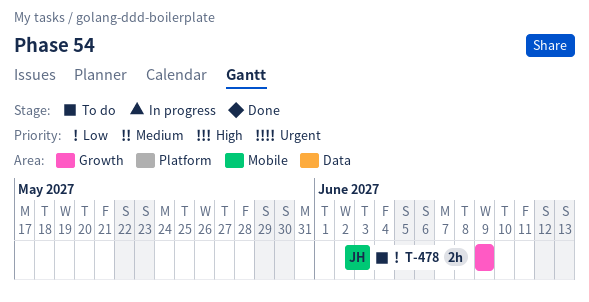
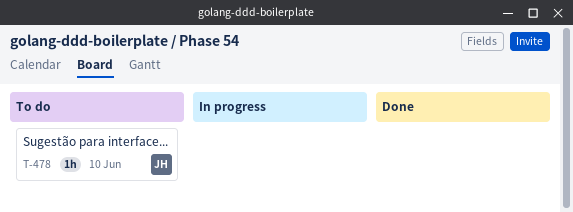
T-478, estimate: 2h -> 1h
T-478, due: Jun 9 -> Jun 10

